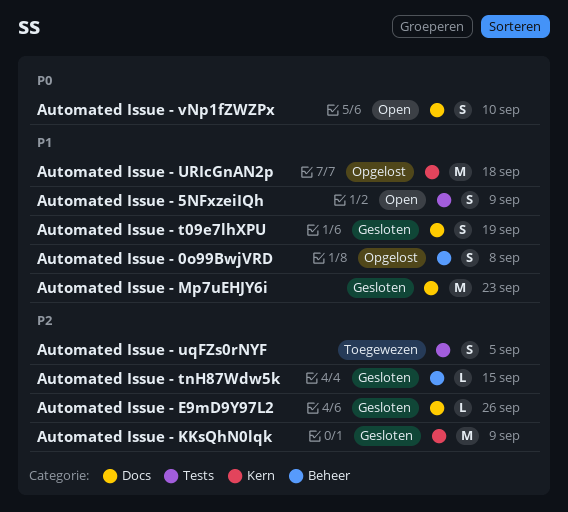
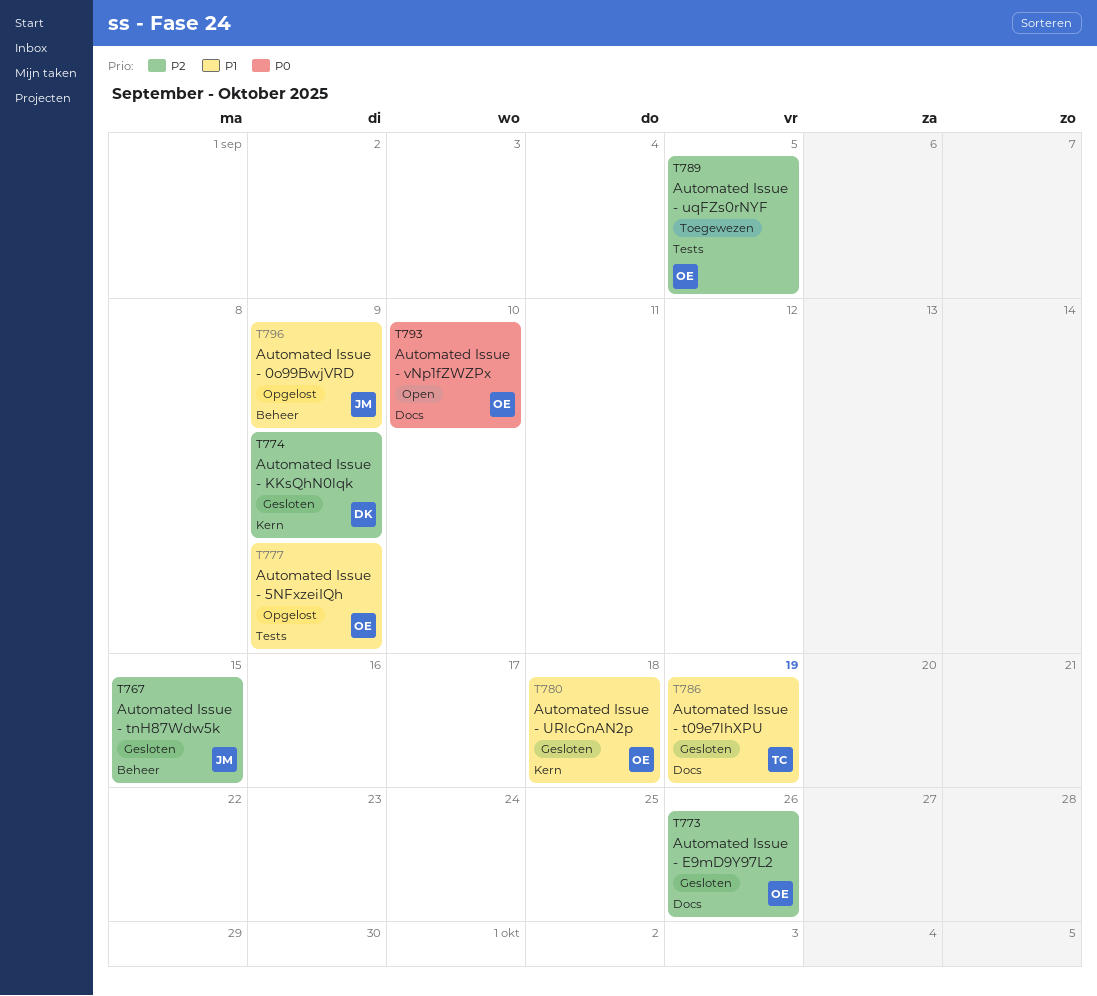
Automated Issue - 0o99BwjVRD, due: Sep 8 -> Sep 9
Automated Issue - 5NFxzeiIQh, status: Open -> Opgelost
Automated Issue - Mp7uEHJY6i: present -> none
Automated Issue - URIcGnAN2p, status: Opgelost -> Gesloten

